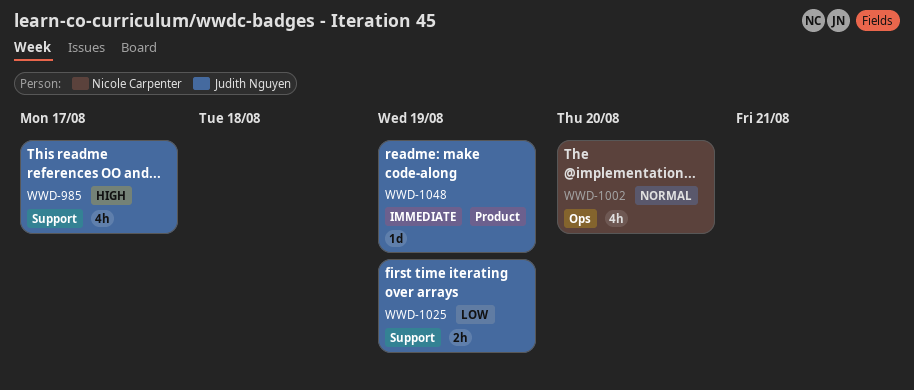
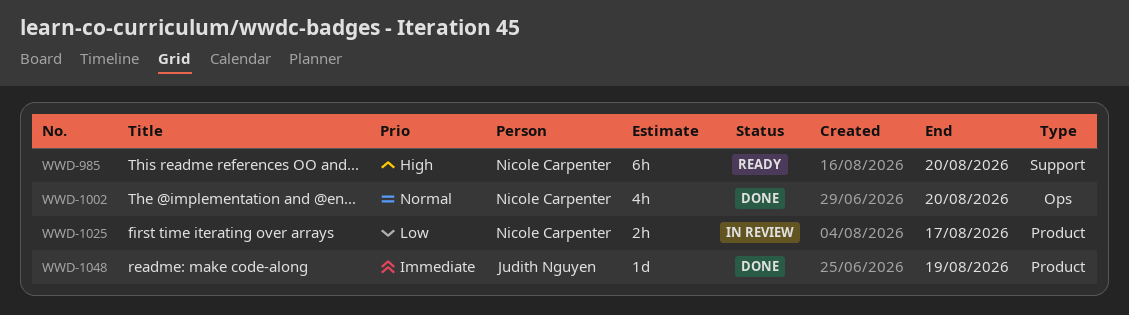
WWD-985, owner: Judith Nguyen -> Nicole Carpenter
WWD-985, estimate: 4h -> 6h
WWD-985, due: Aug 17 -> Aug 20
WWD-1025, owner: Judith Nguyen -> Nicole Carpenter
WWD-1025, label: Support -> Product
WWD-1025, due: Aug 19 -> Aug 17

